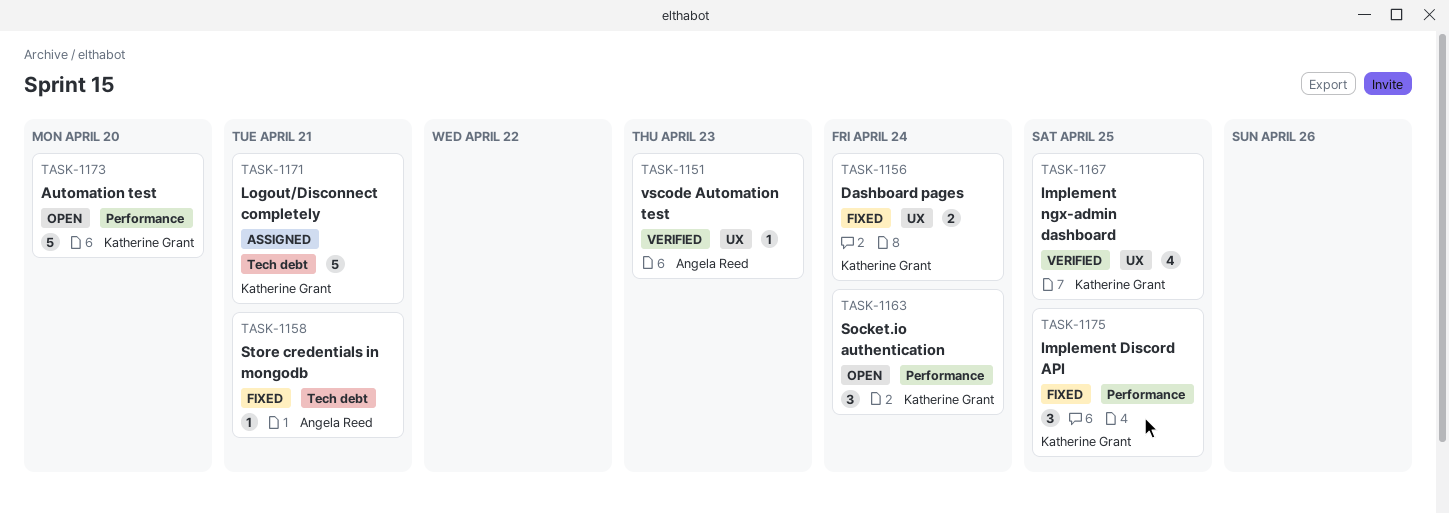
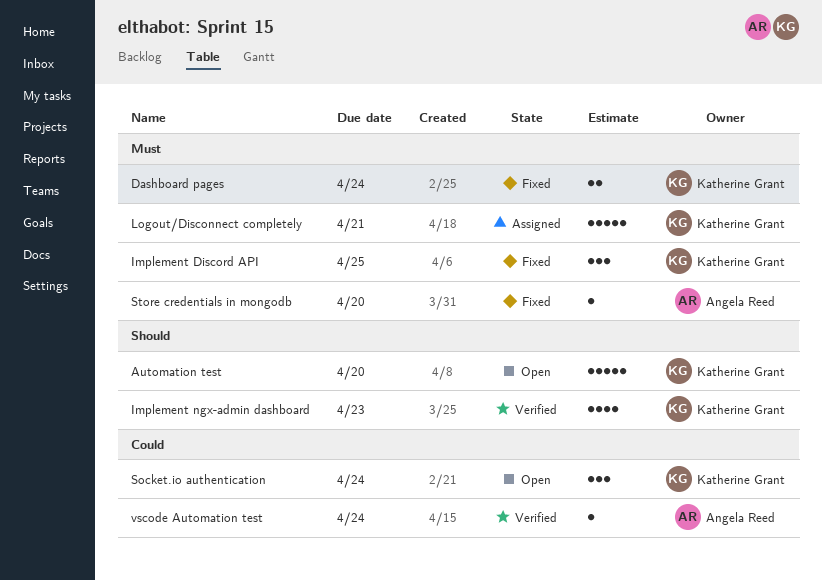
Implement ngx-admin dashboard, due: Apr 25 -> Apr 23
Store credentials in mongodb, due: Apr 21 -> Apr 20
vscode Automation test, due: Apr 23 -> Apr 24

